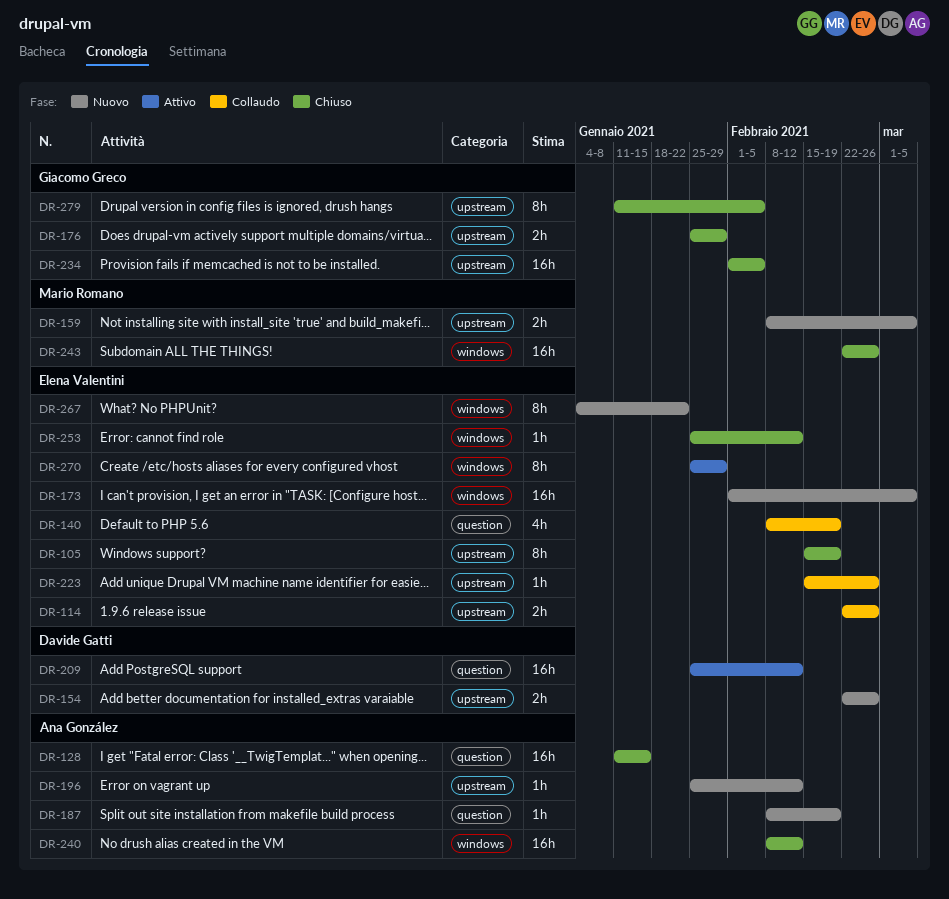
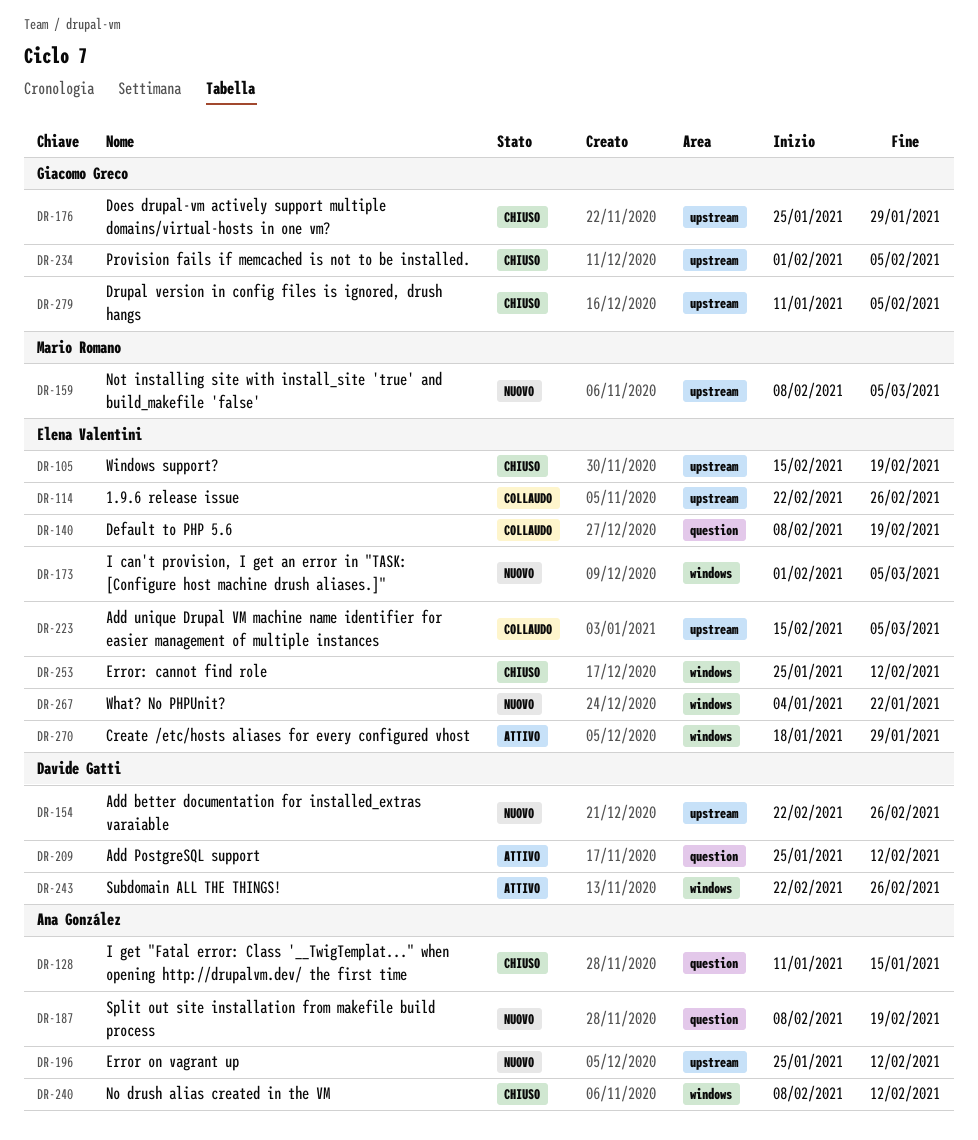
DR-223, due: Feb 26 -> Mar 5
DR-243, status: Chiuso -> Attivo
DR-243, owner: Mario Romano -> Davide Gatti
DR-270, start: Jan 25 -> Jan 18

